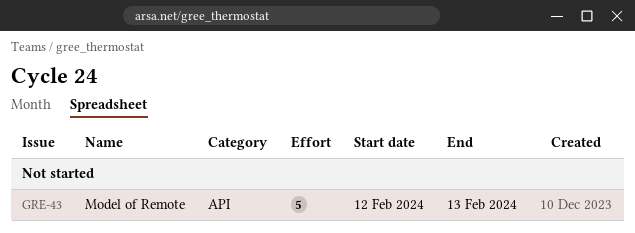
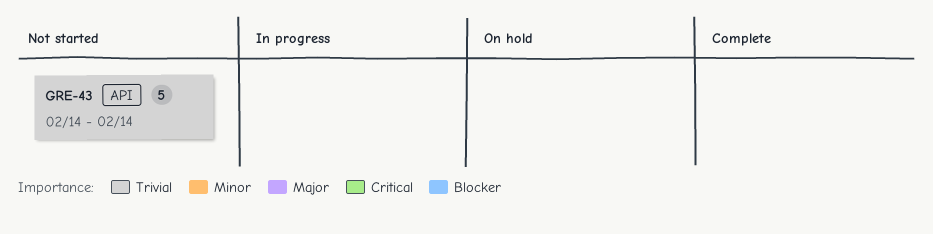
GRE-43, start: Feb 12 -> Feb 14
GRE-43, due: Feb 13 -> Feb 14

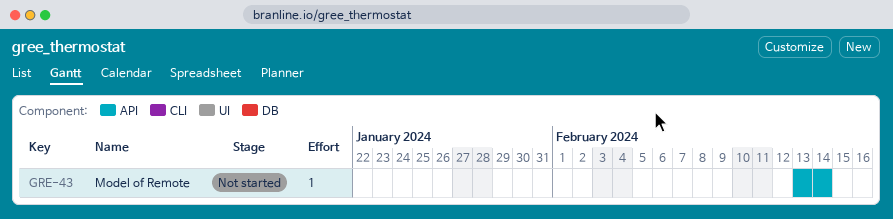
GRE-43, estimate: 5 -> 1
GRE-43, start: Feb 14 -> Feb 13

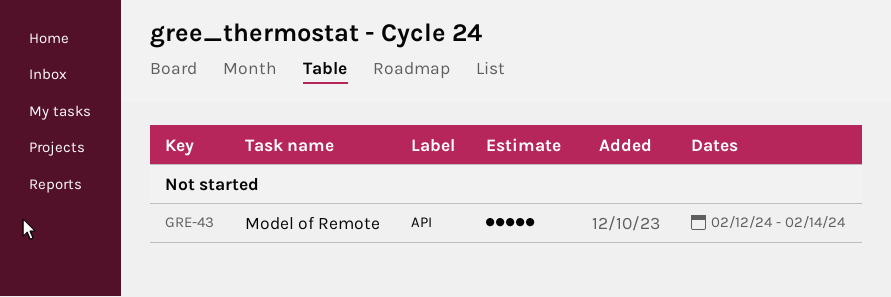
GRE-43, estimate: 1 -> 5
GRE-43, start: Feb 13 -> Feb 12

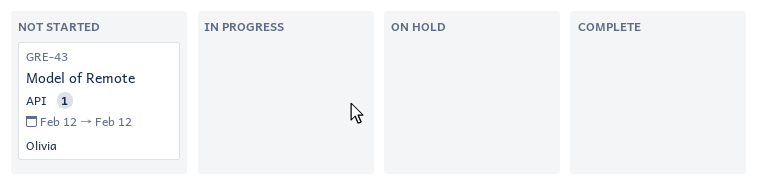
GRE-43, estimate: 5 -> 1
GRE-43, due: Feb 14 -> Feb 12

